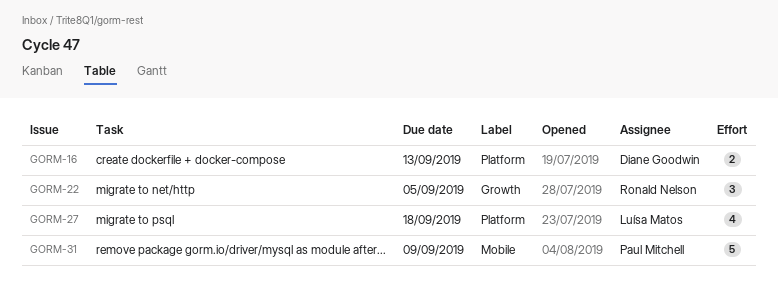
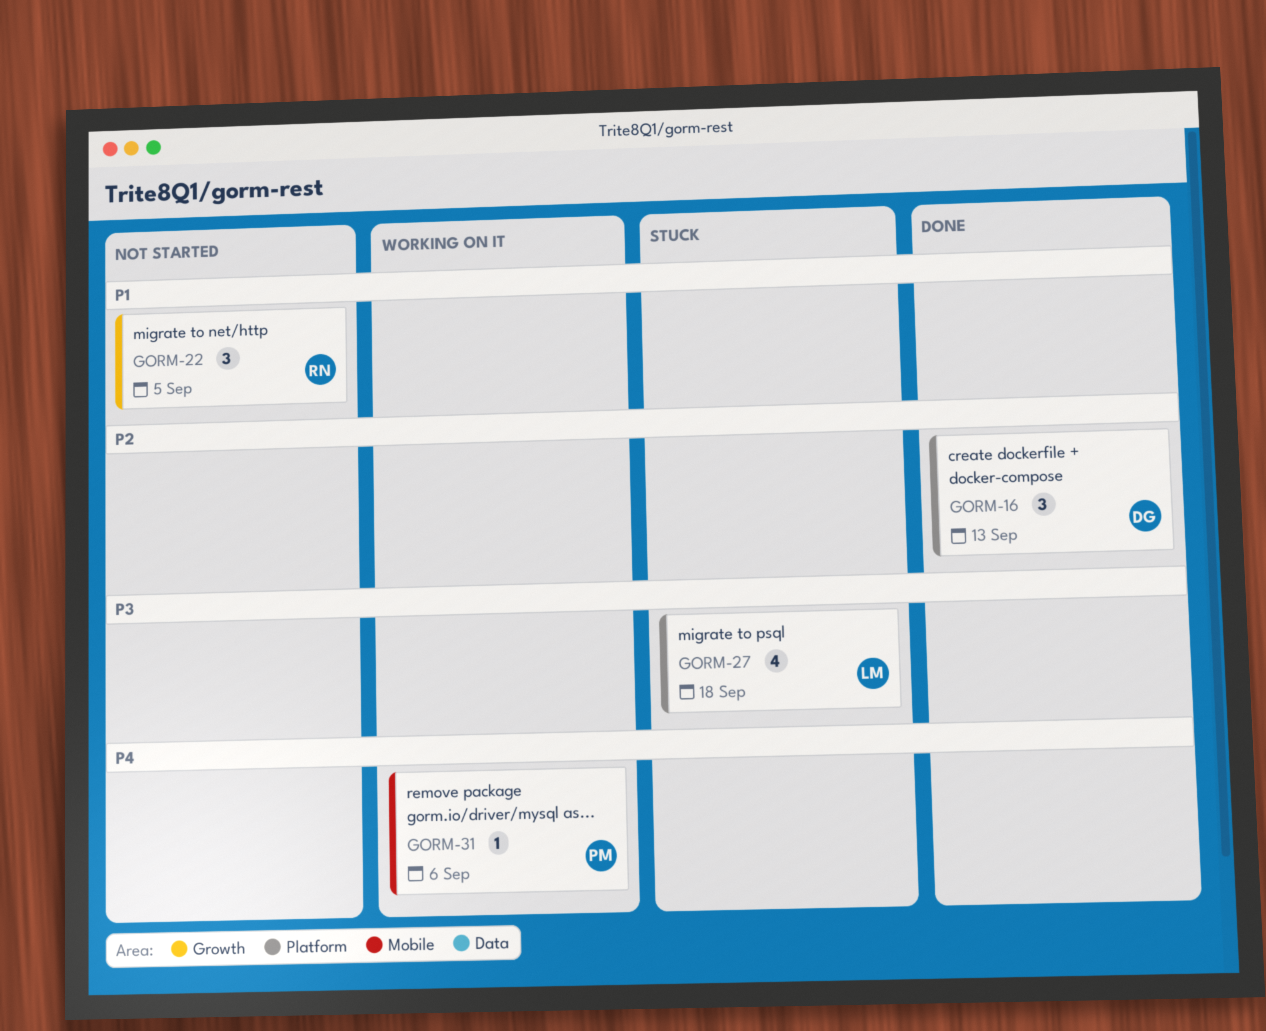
GORM-16, estimate: 2 -> 3
GORM-31, estimate: 5 -> 1
GORM-31, due: Sep 9 -> Sep 6

